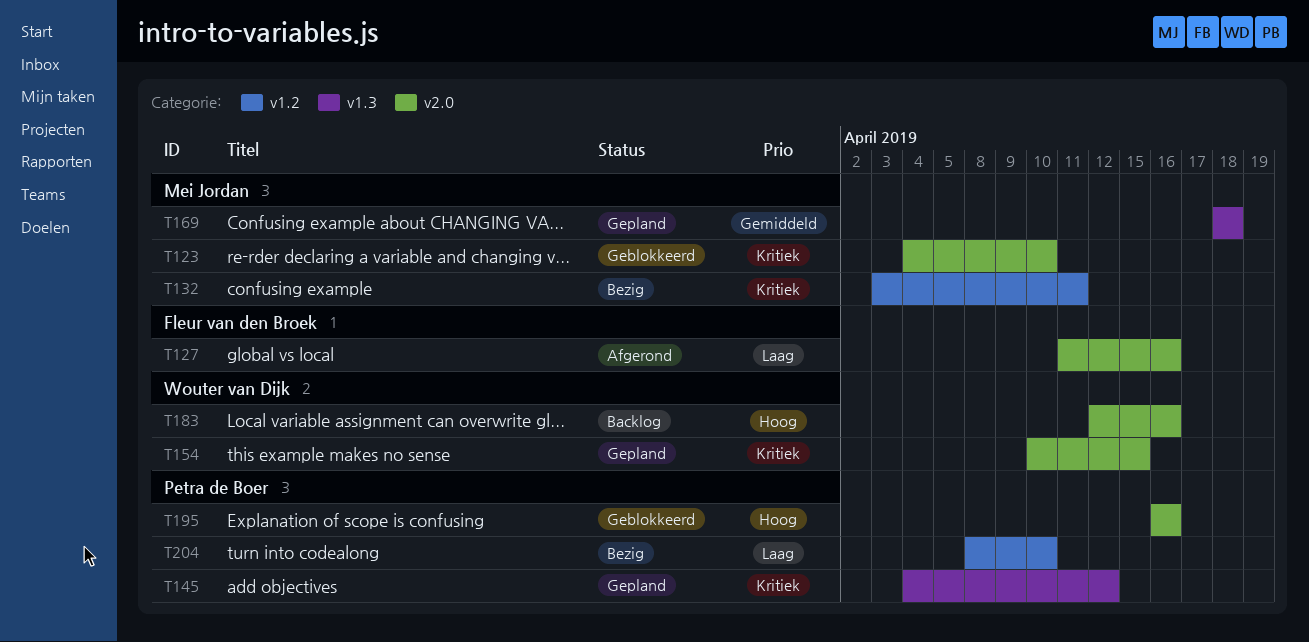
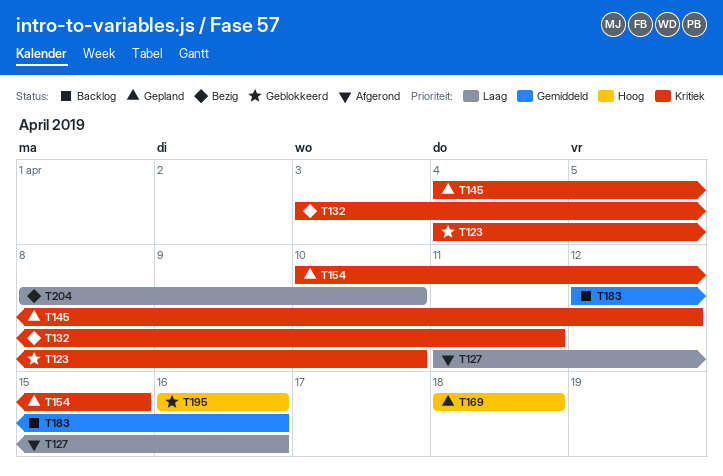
T169, priority: Gemiddeld -> Hoog
T183, priority: Hoog -> Gemiddeld

